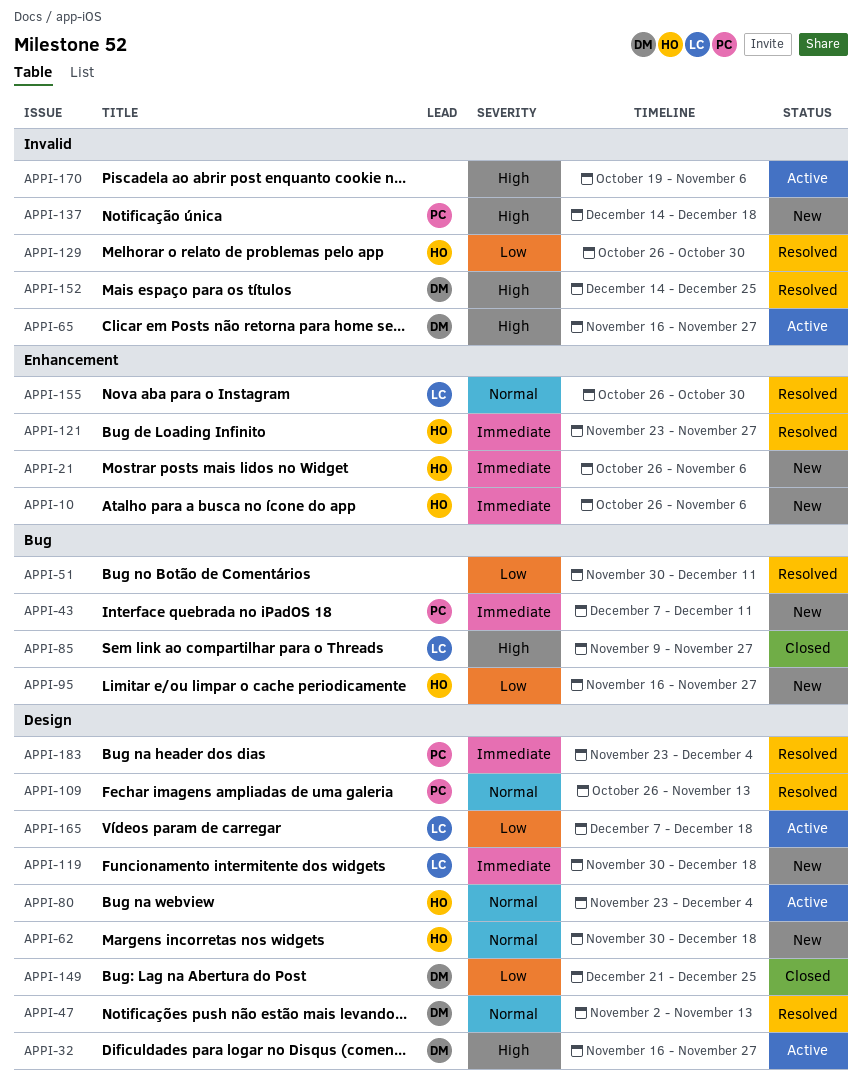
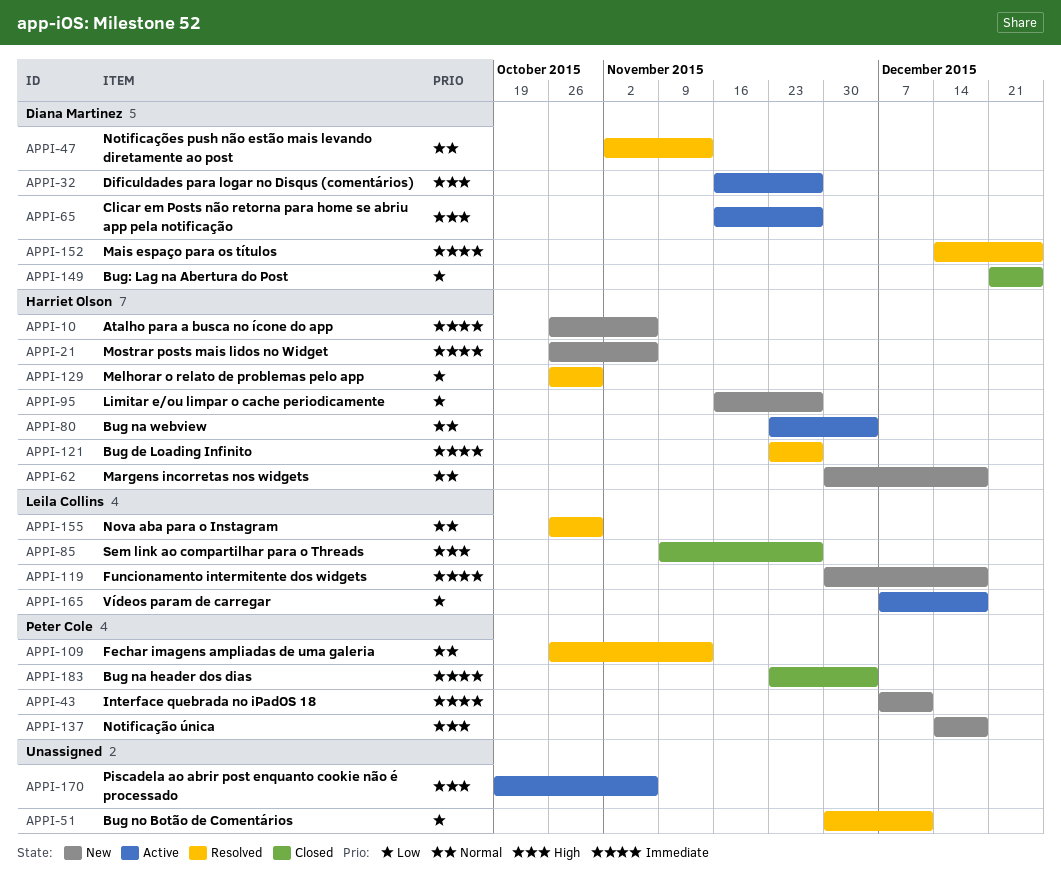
APPI-152, priority: High -> Immediate
APPI-183, status: Resolved -> Closed

